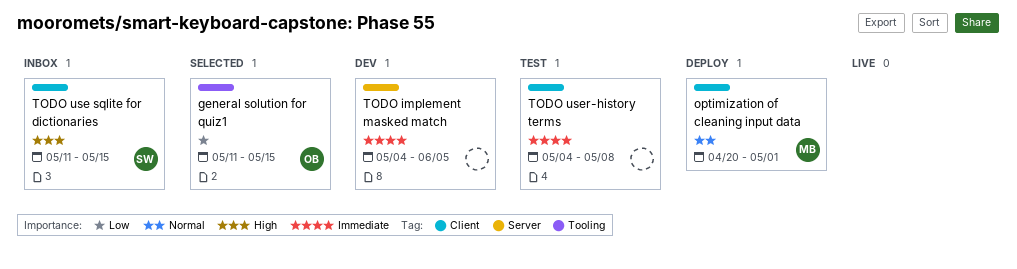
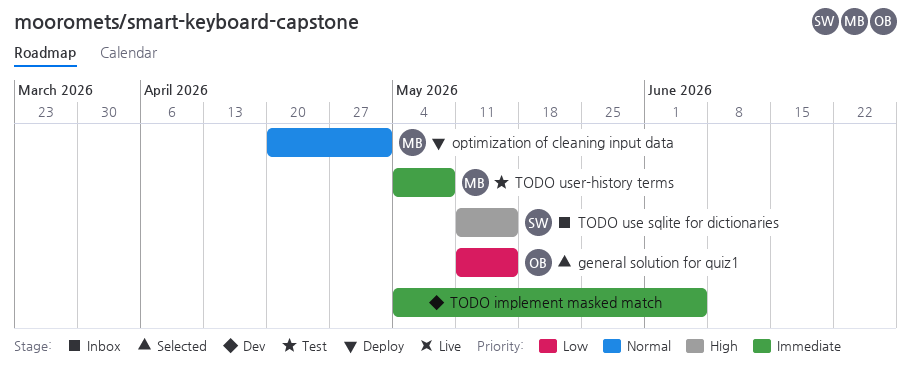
TODO user-history terms, owner: none -> MB

